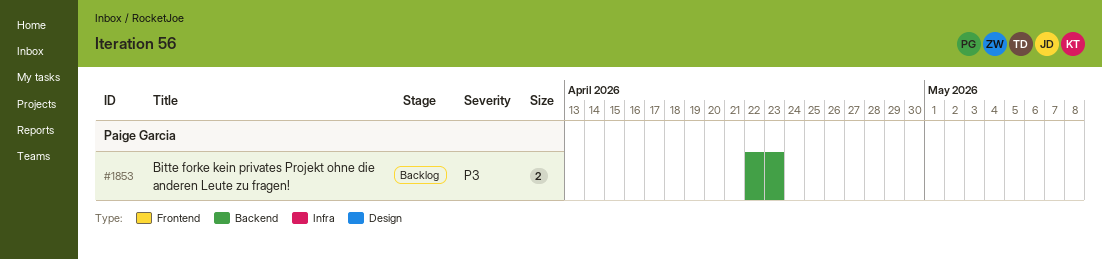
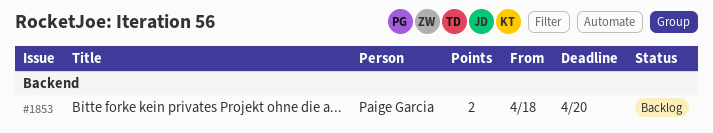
#1853, start: Apr 22 -> Apr 18
#1853, due: Apr 23 -> Apr 20

